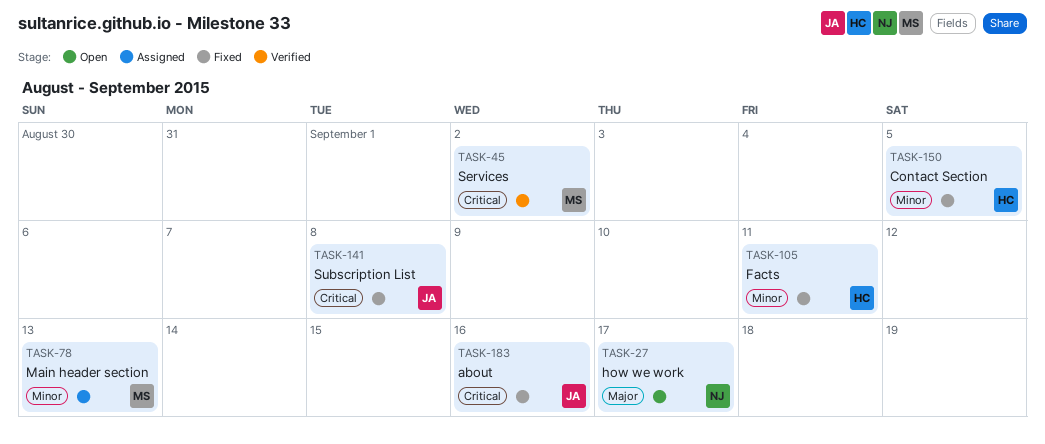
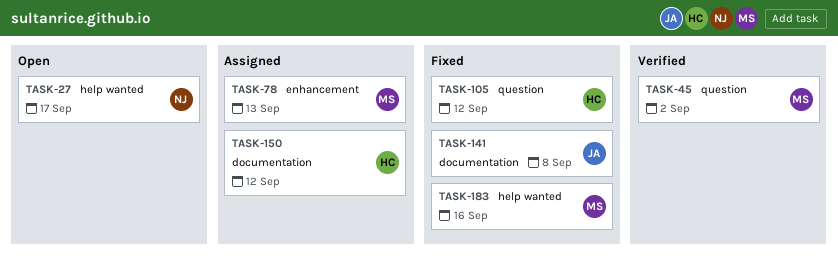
TASK-105, due: Sep 11 -> Sep 12
TASK-150, status: Fixed -> Assigned
TASK-150, due: Sep 5 -> Sep 12
TASK-183, owner: JA -> MS

